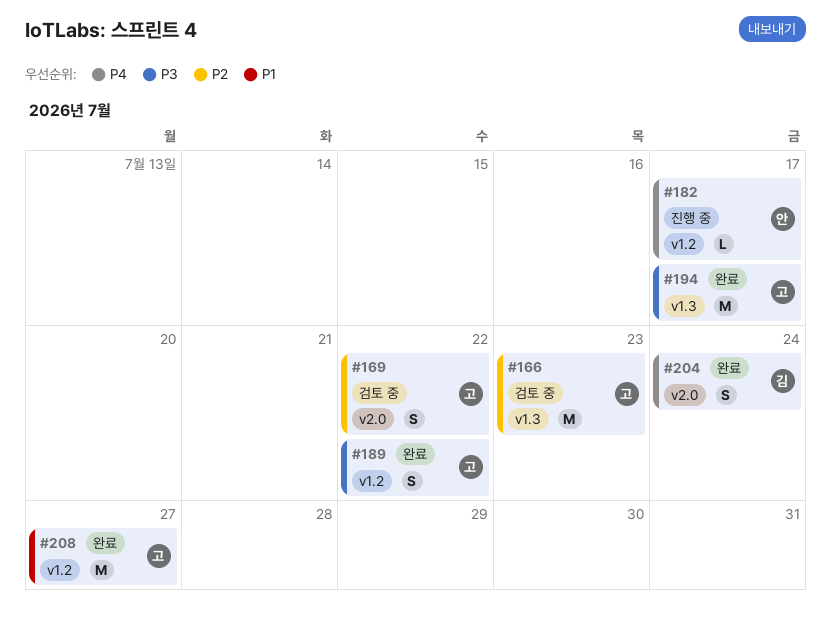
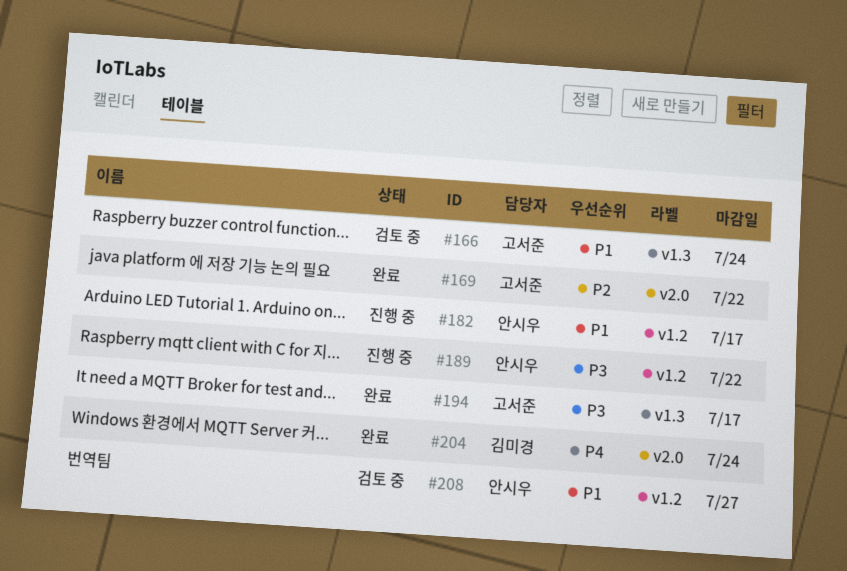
#166, priority: P2 -> P1
#166, due: Jul 23 -> Jul 24
#169, status: 검토 중 -> 완료
#182, priority: P4 -> P1
#189, status: 완료 -> 진행 중
#189, owner: 고서준 -> 안시우
#208, status: 완료 -> 검토 중
#208, owner: 고서준 -> 안시우

